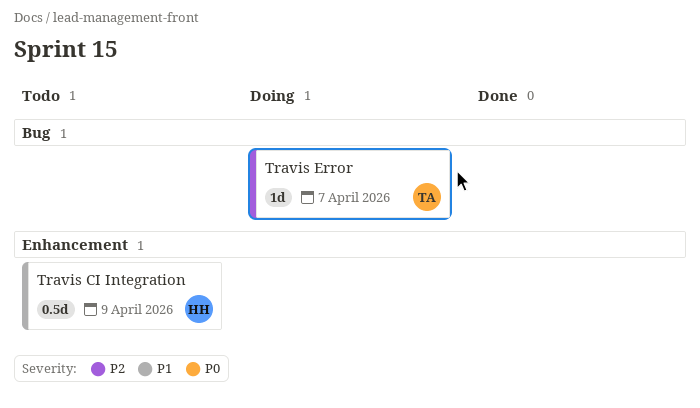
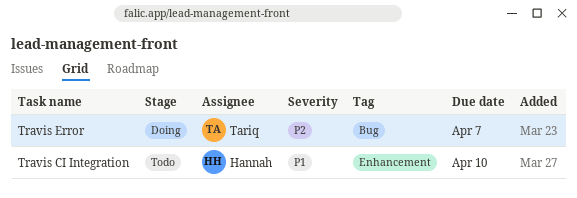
Travis CI Integration, due: Apr 9 -> Apr 10

